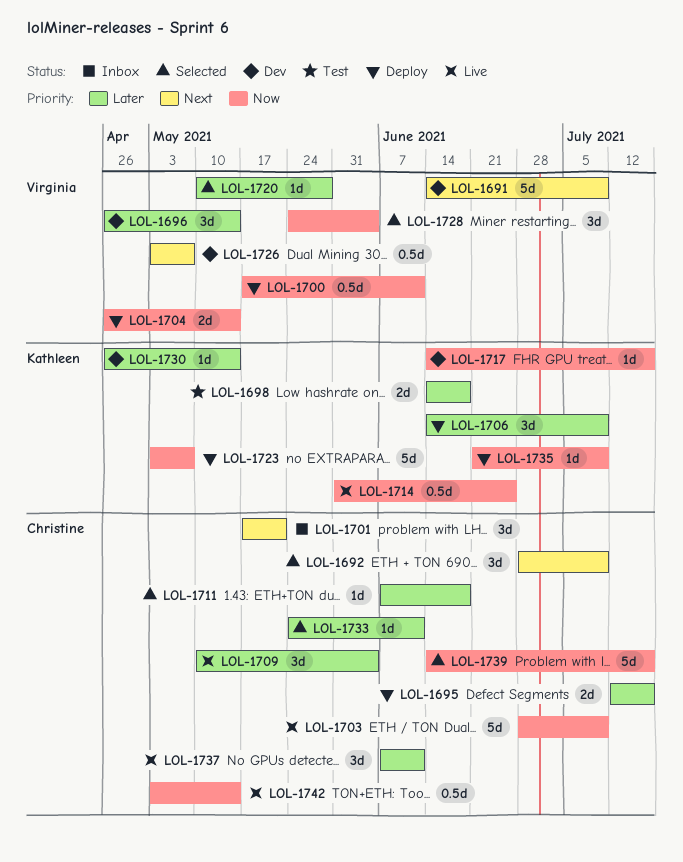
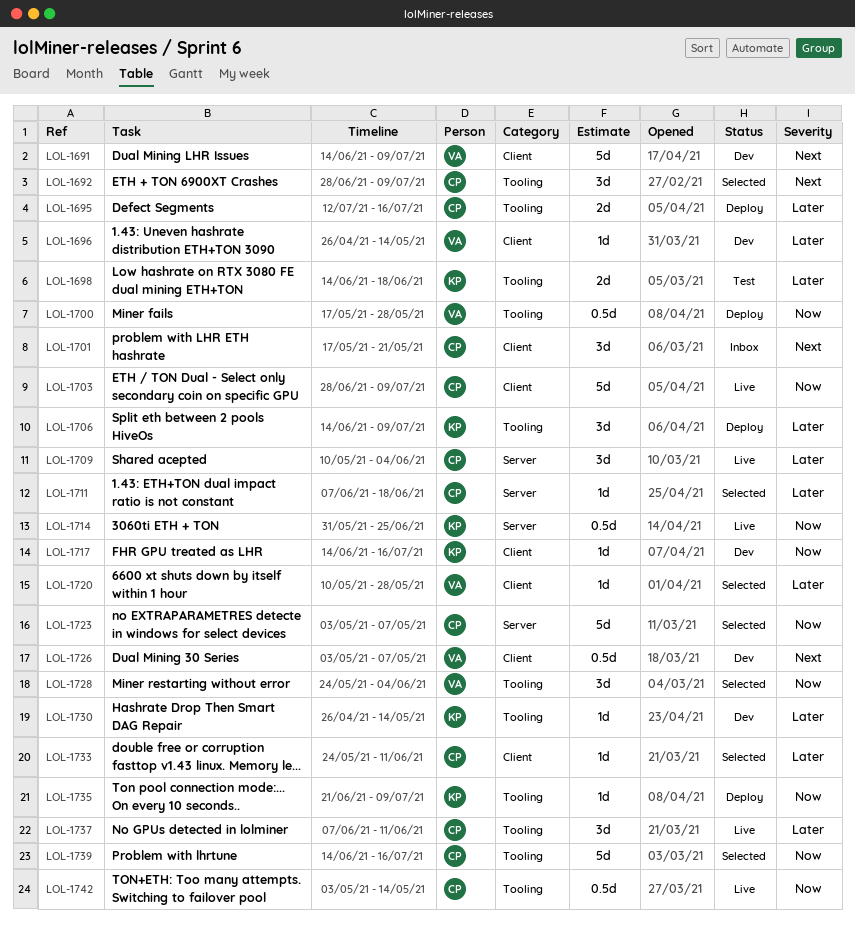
LOL-1696, estimate: 3d -> 1d
LOL-1700, due: Jun 11 -> May 28
LOL-1704: present -> none
LOL-1723, status: Deploy -> Selected
LOL-1723, owner: Kathleen -> Christine

